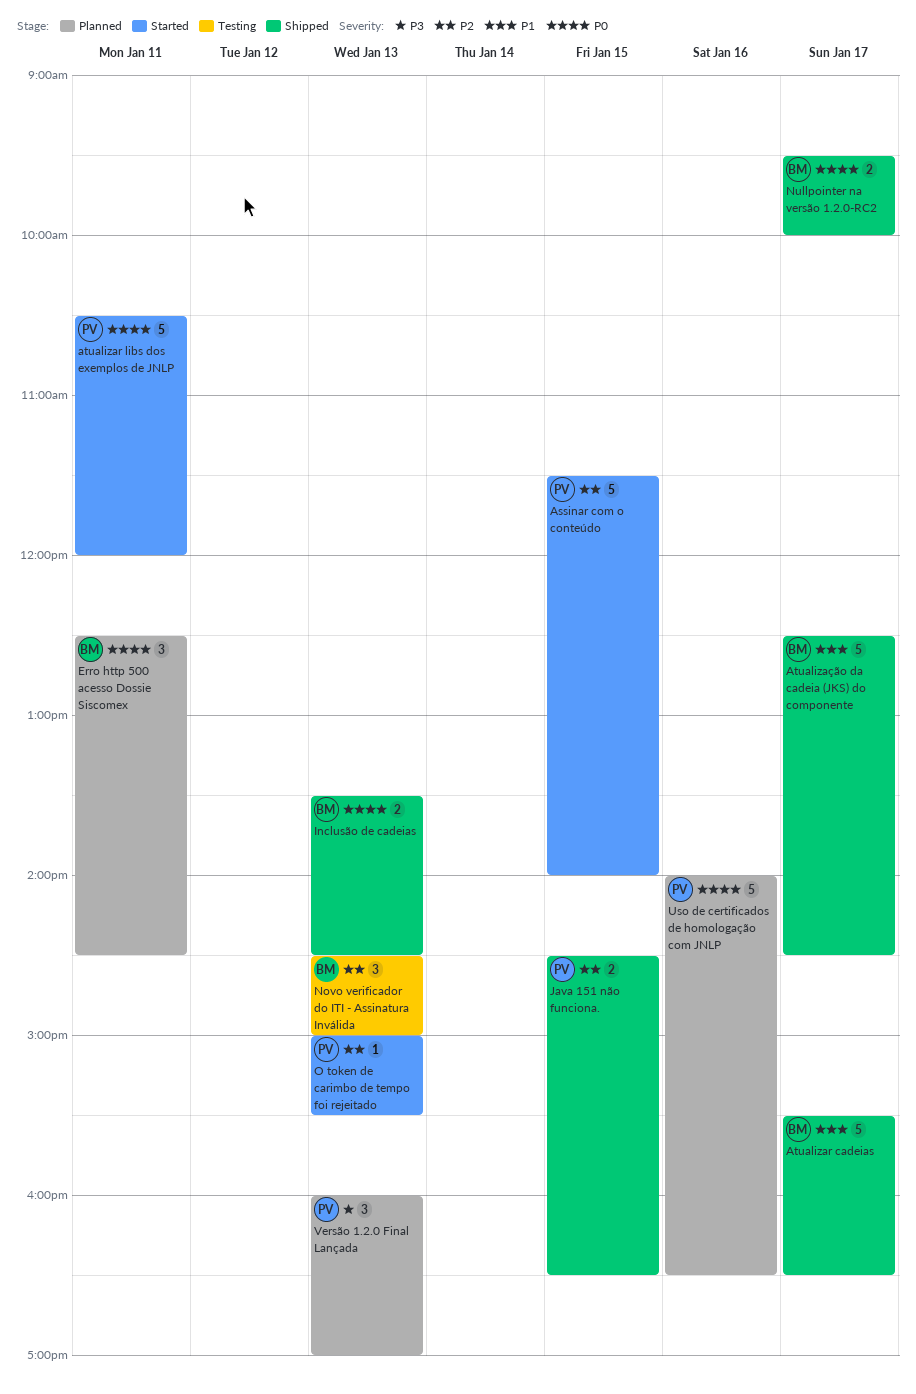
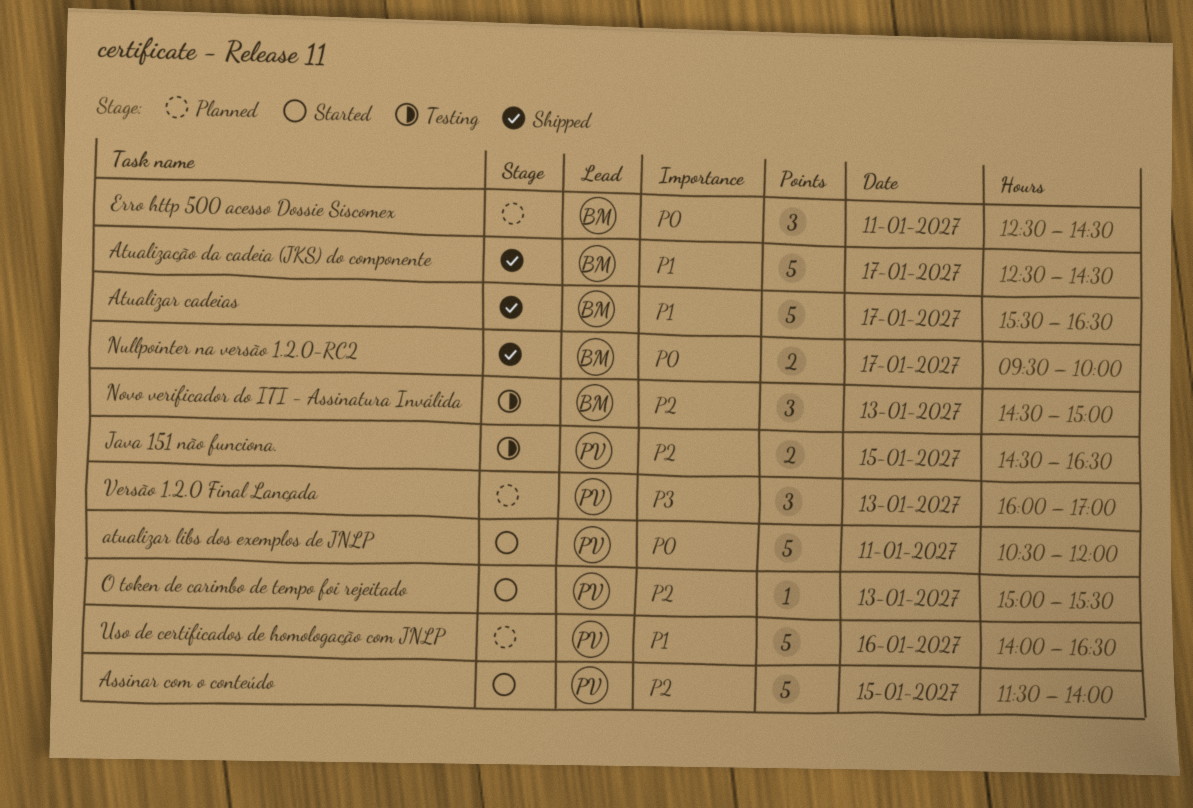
Inclusão de cadeias: present -> none
Java 151 não funciona., status: Shipped -> Testing
Uso de certificados de homologação com JNLP, priority: P0 -> P1

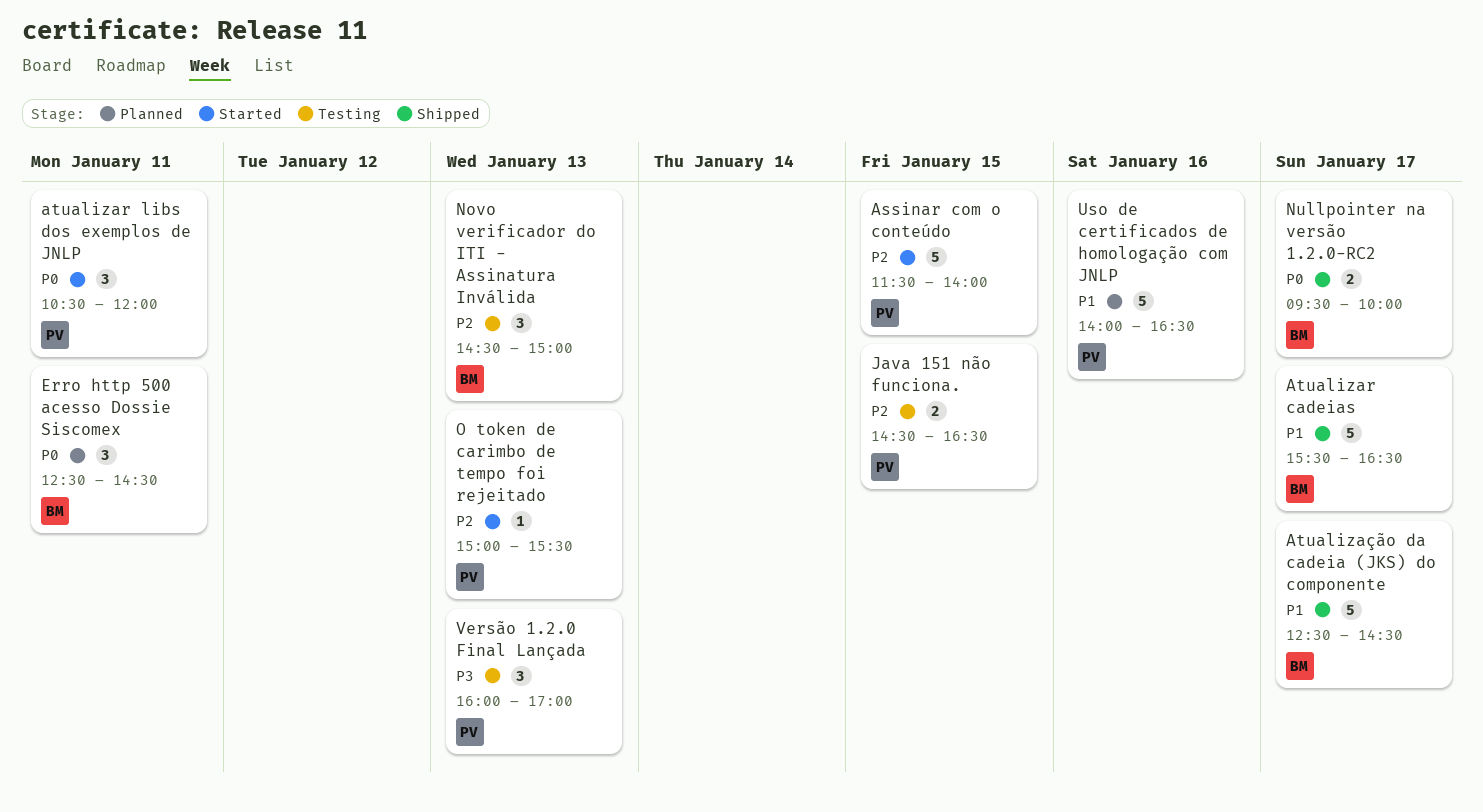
atualizar libs dos exemplos de JNLP, estimate: 5 -> 3
Versão 1.2.0 Final Lançada, status: Planned -> Testing

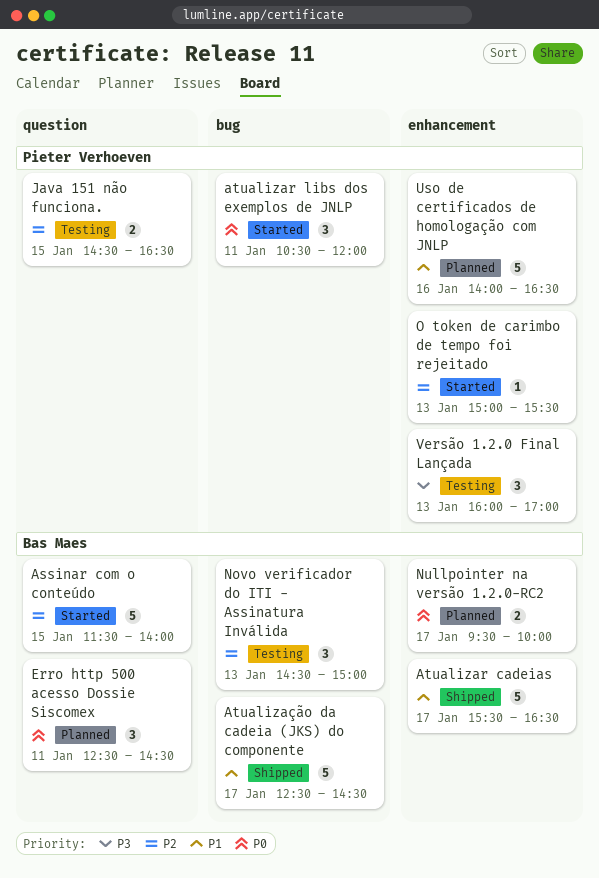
Assinar com o conteúdo, owner: Pieter Verhoeven -> Bas Maes
Nullpointer na versão 1.2.0-RC2, status: Shipped -> Planned

